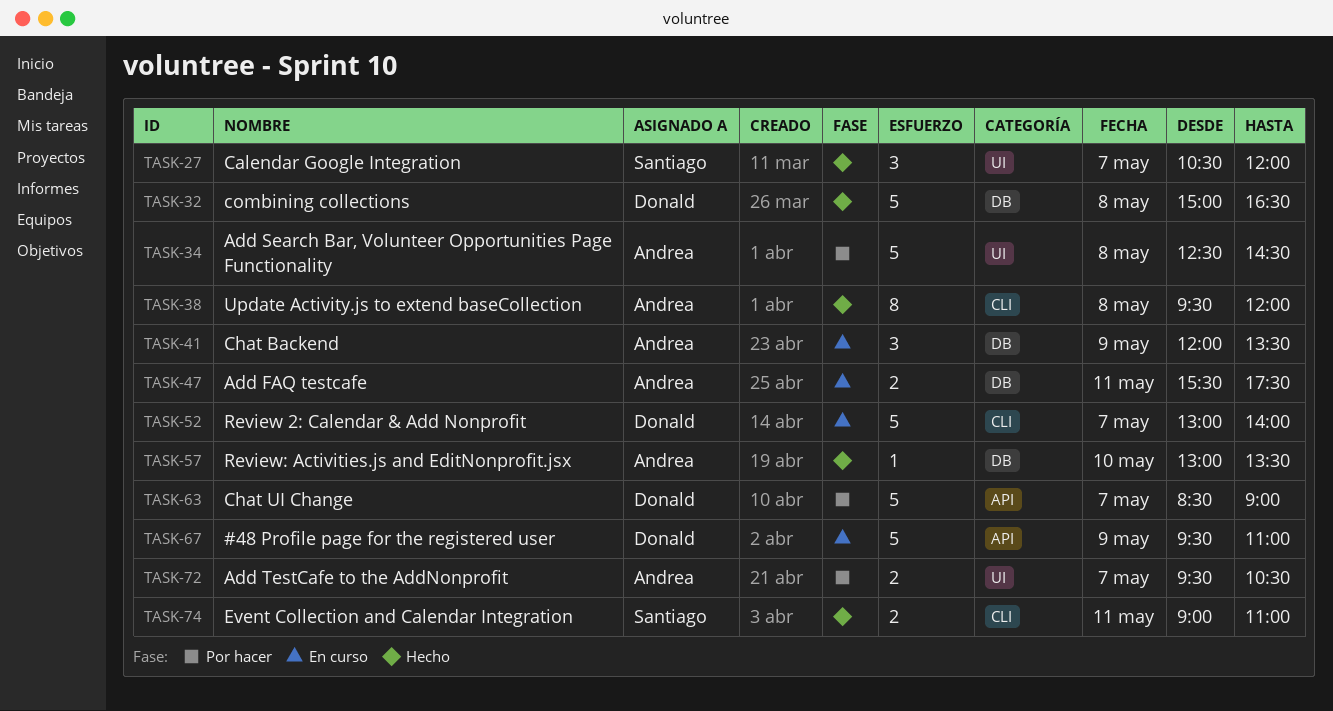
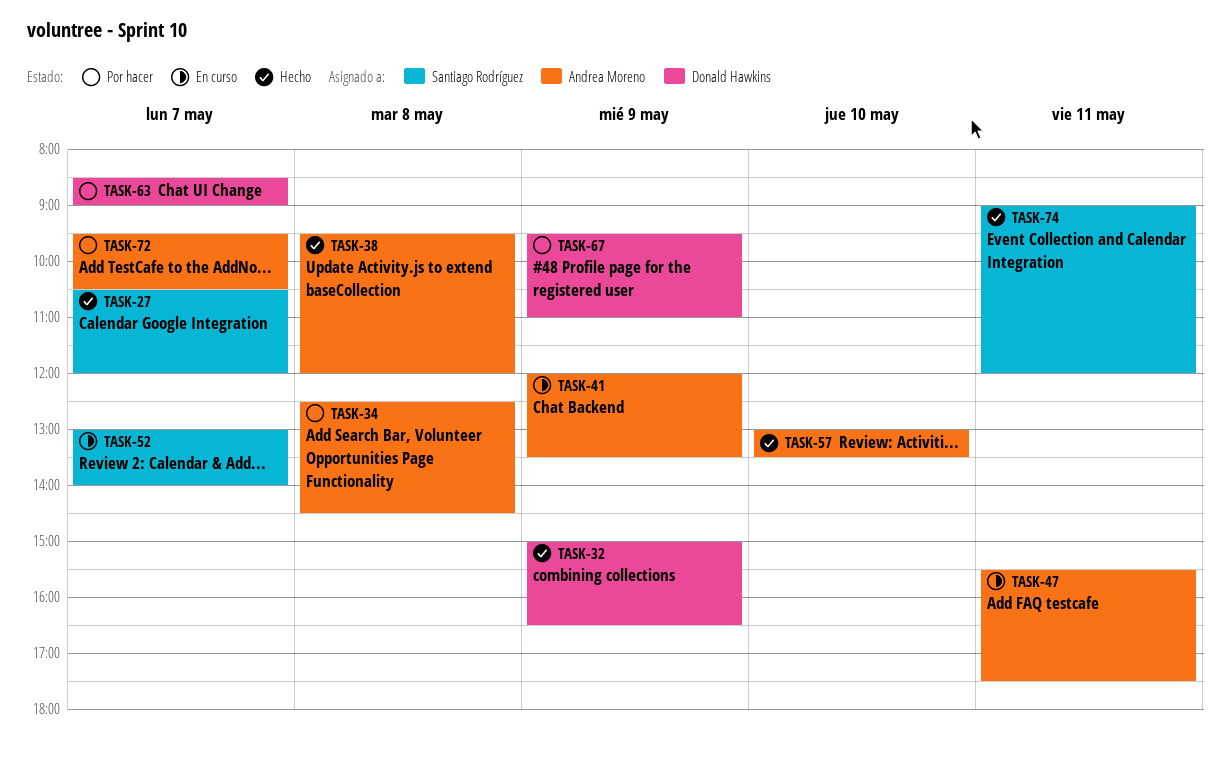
TASK-32, day: May 8 -> May 9
TASK-52, owner: Donald Hawkins -> Santiago Rodríguez
TASK-67, status: En curso -> Por hacer
TASK-74, ends: 11:00 -> 12:00

